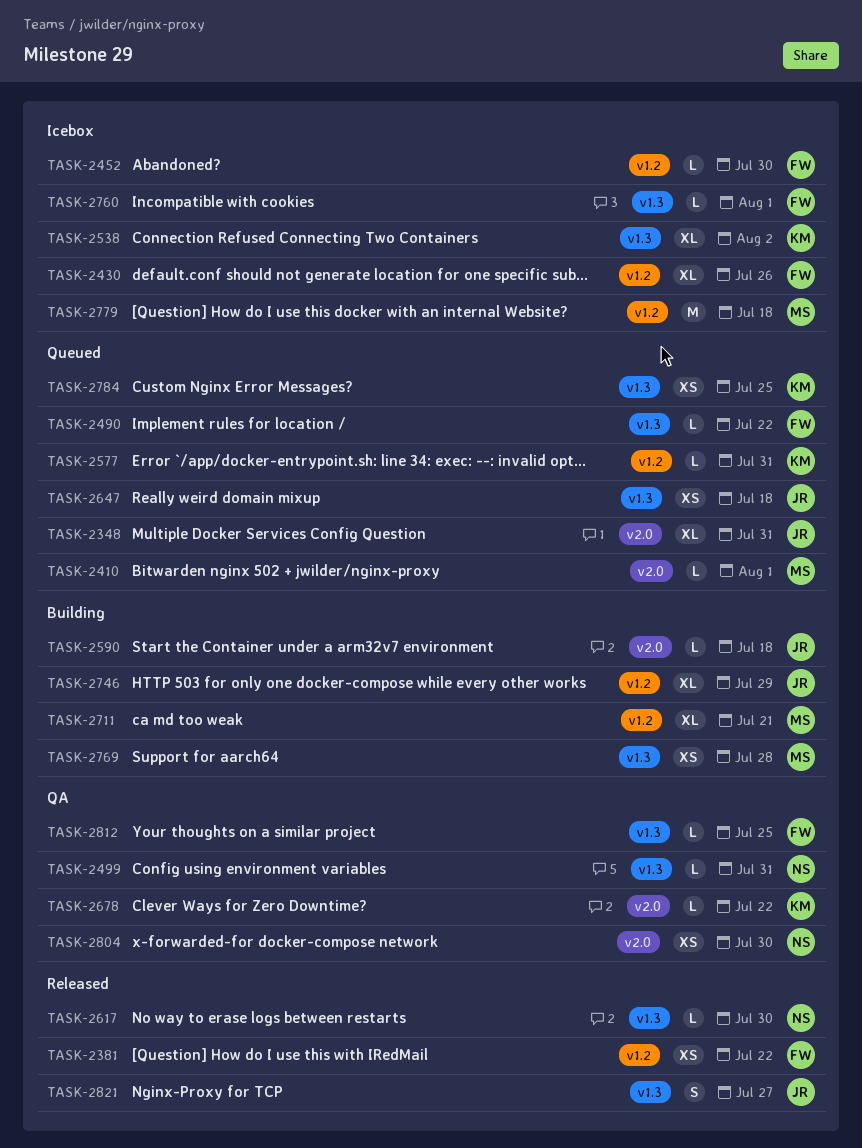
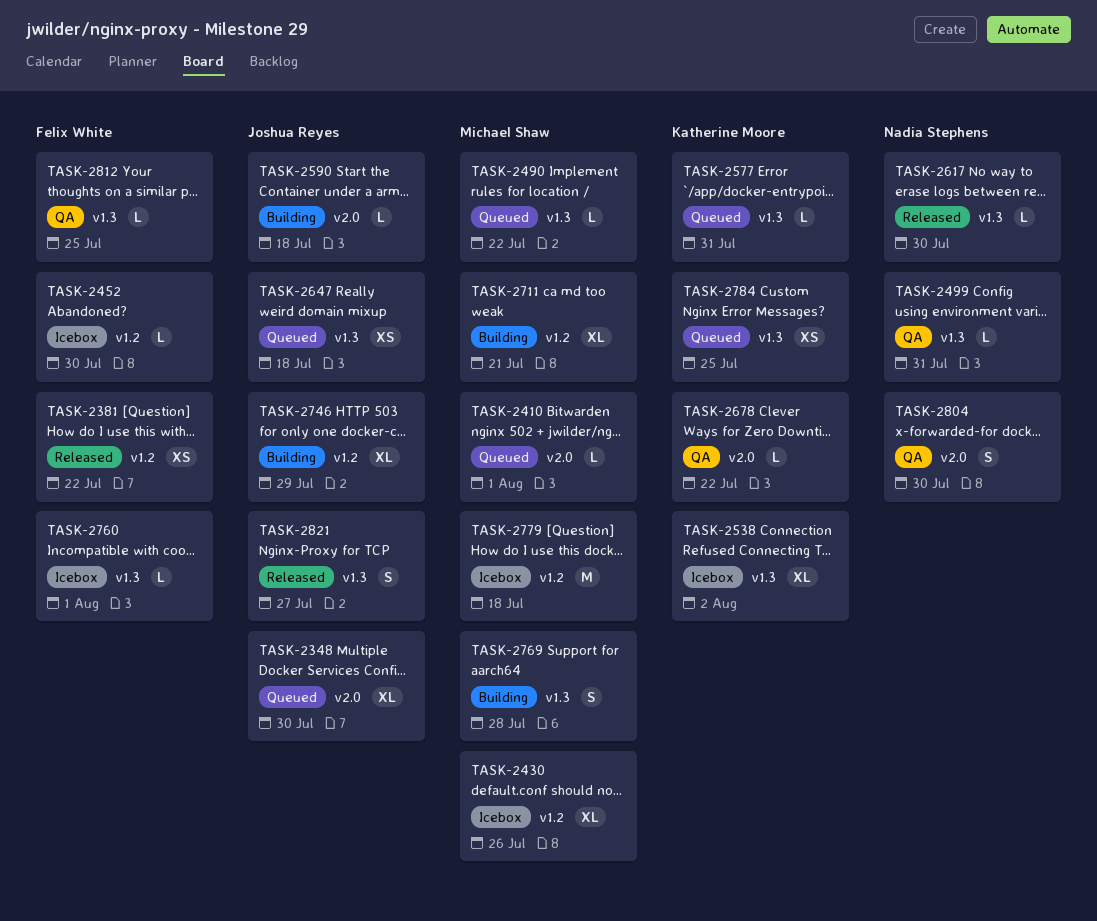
TASK-2348, due: Jul 31 -> Jul 30
TASK-2430, owner: Felix White -> Michael Shaw
TASK-2490, owner: Felix White -> Michael Shaw
TASK-2577, label: v1.2 -> v1.3
TASK-2769, estimate: XS -> S
TASK-2804, estimate: XS -> S

